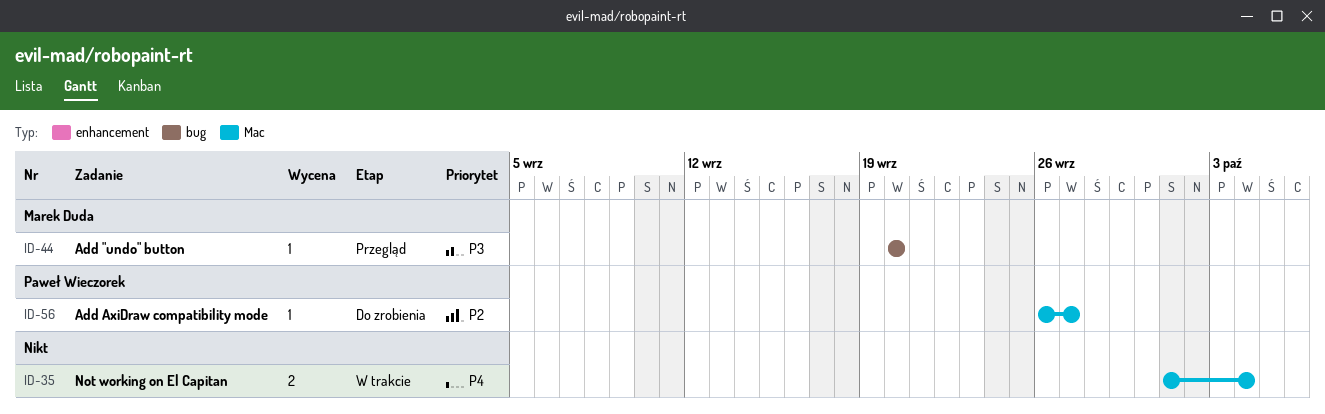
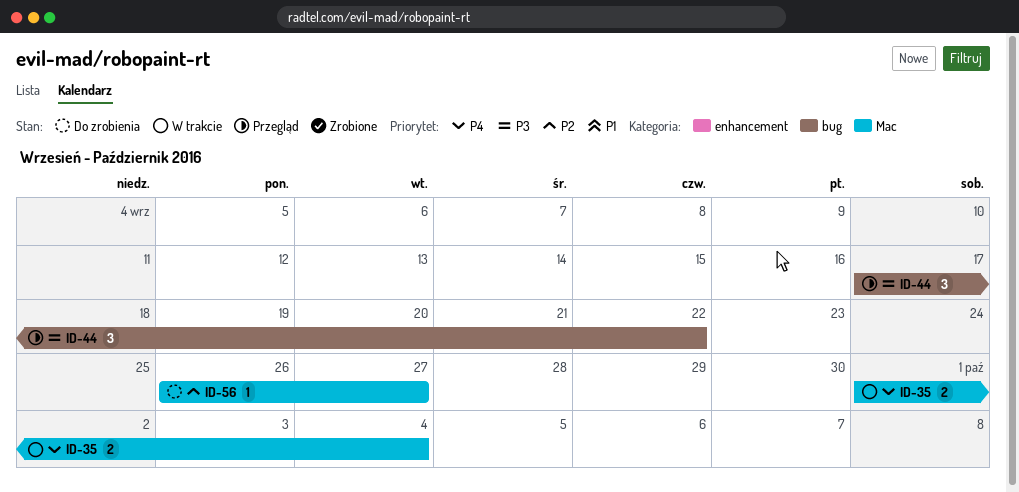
ID-44, estimate: 1 -> 3
ID-44, start: Sep 20 -> Sep 17
ID-44, due: Sep 20 -> Sep 22

